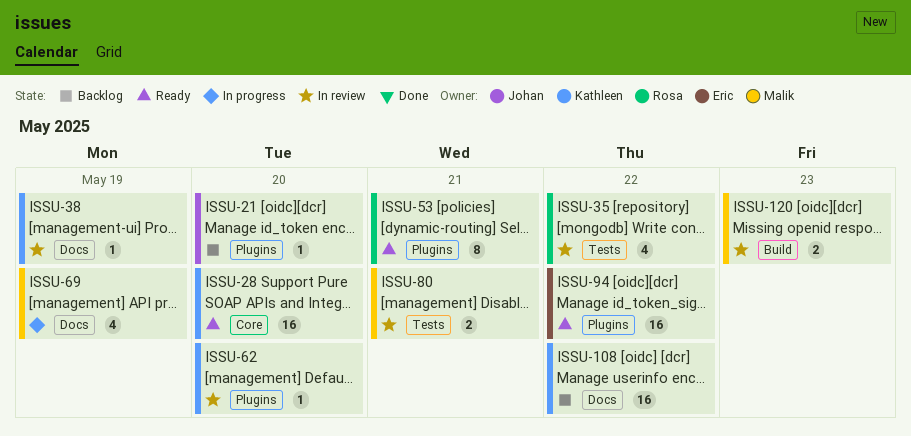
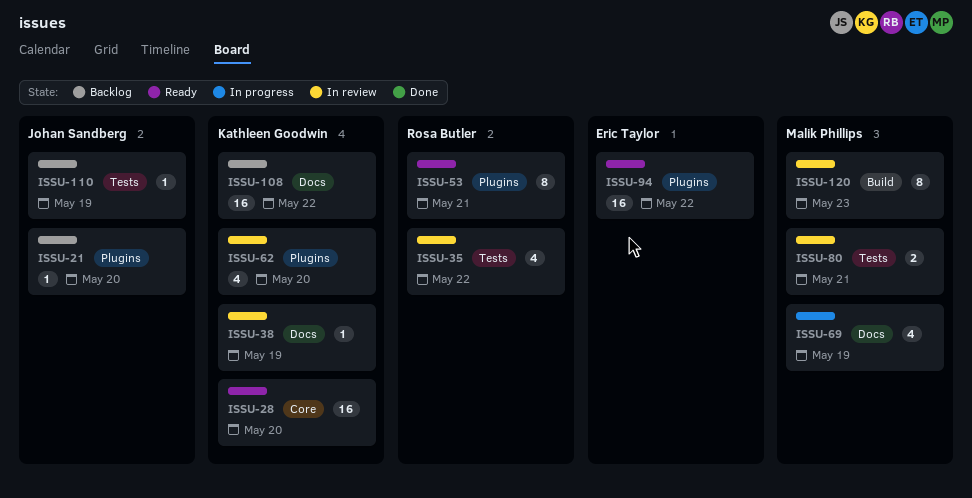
ISSU-62, estimate: 1 -> 4
ISSU-110: none -> present
ISSU-120, estimate: 2 -> 8

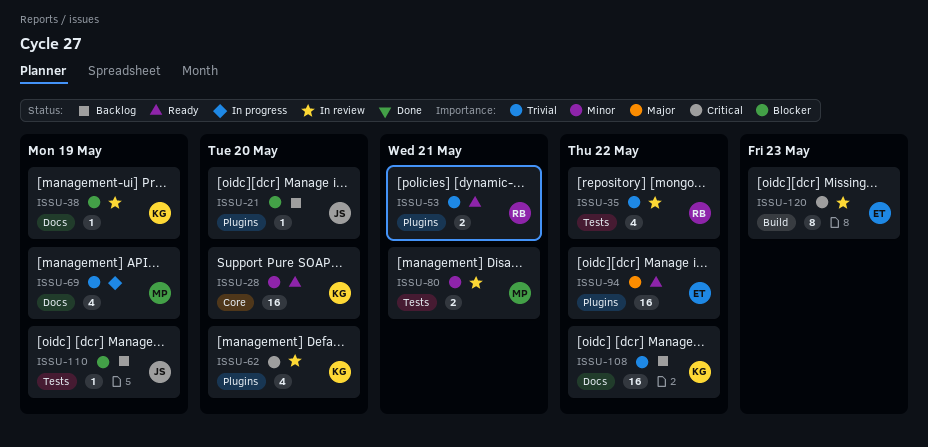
ISSU-53, estimate: 8 -> 2
ISSU-120, owner: Malik Phillips -> Eric Taylor

